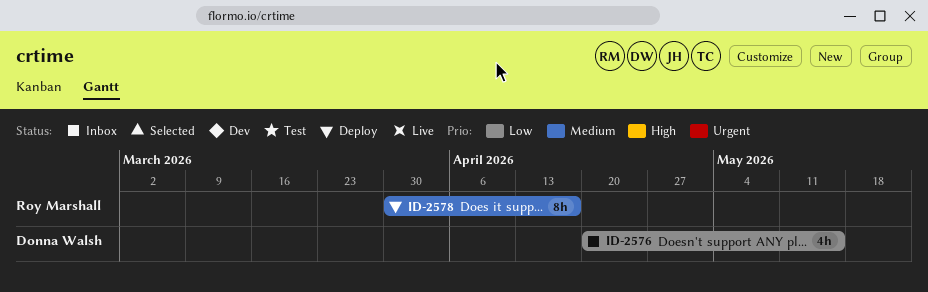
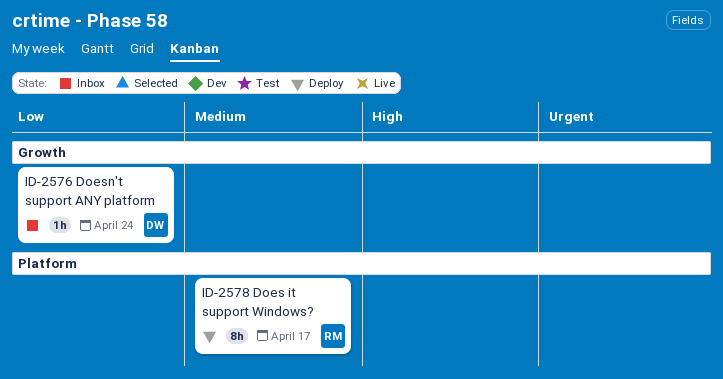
ID-2576, estimate: 4h -> 1h
ID-2576, due: May 15 -> Apr 24

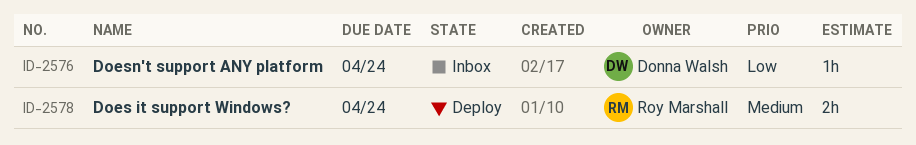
ID-2578, estimate: 8h -> 2h
ID-2578, due: Apr 17 -> Apr 24

